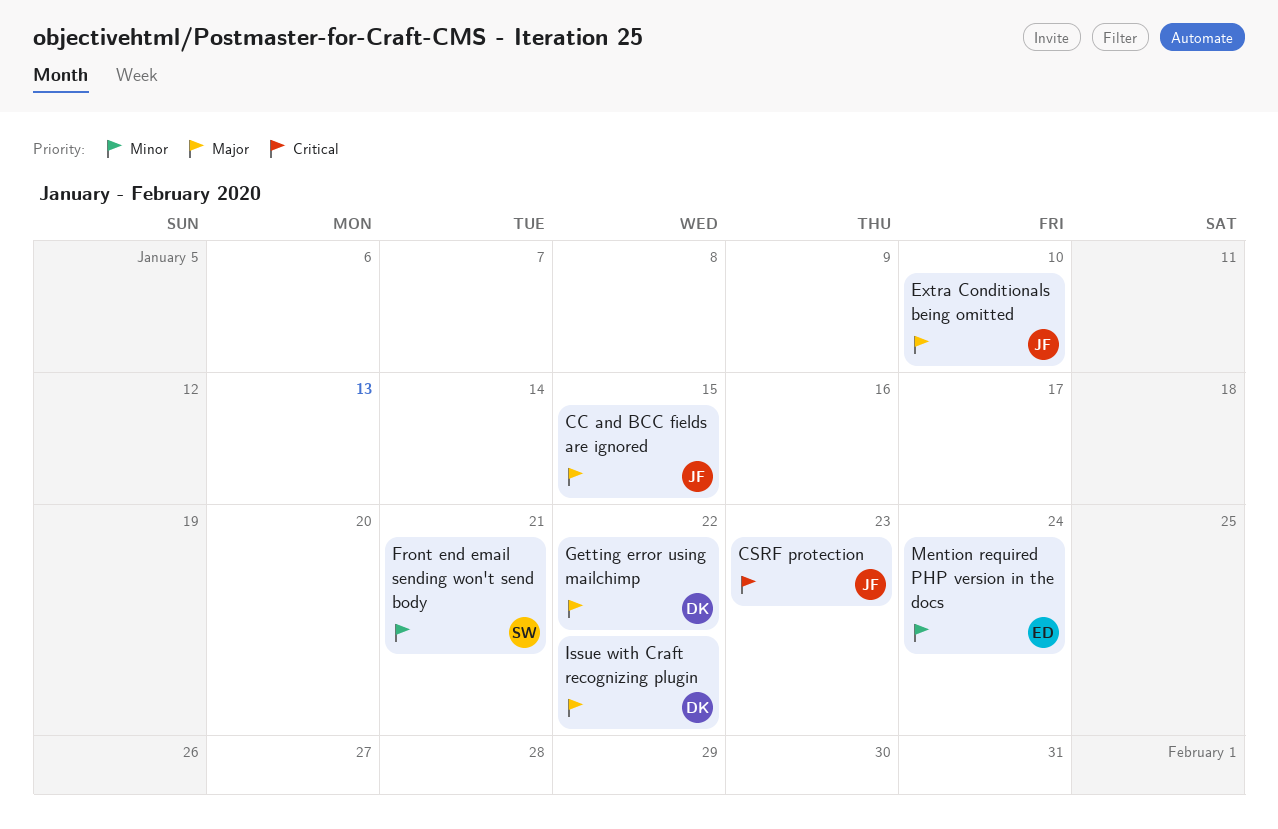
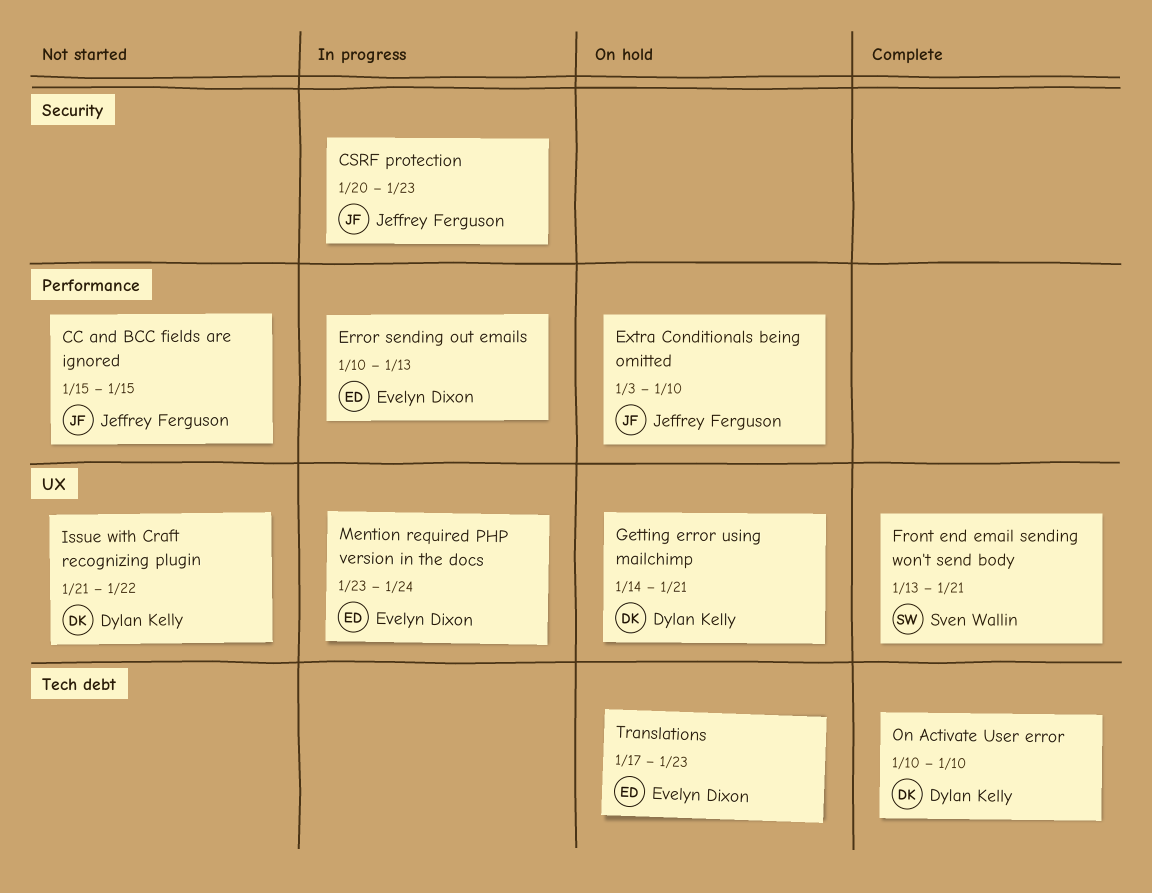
Error sending out emails: none -> present
Getting error using mailchimp, due: Jan 22 -> Jan 21
On Activate User error: none -> present
Translations: none -> present

